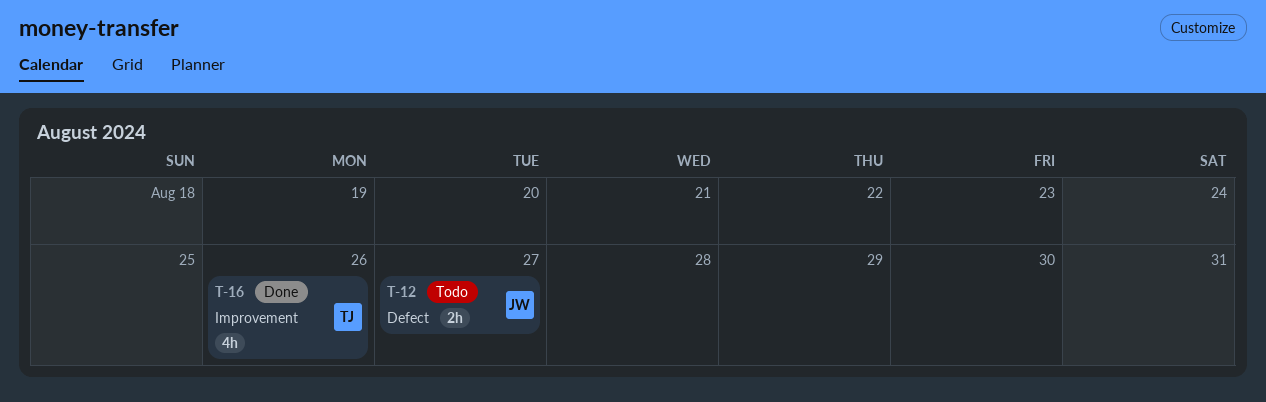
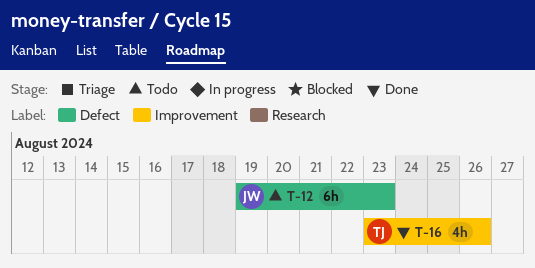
T-12, estimate: 2h -> 6h
T-12, due: Aug 27 -> Aug 23

